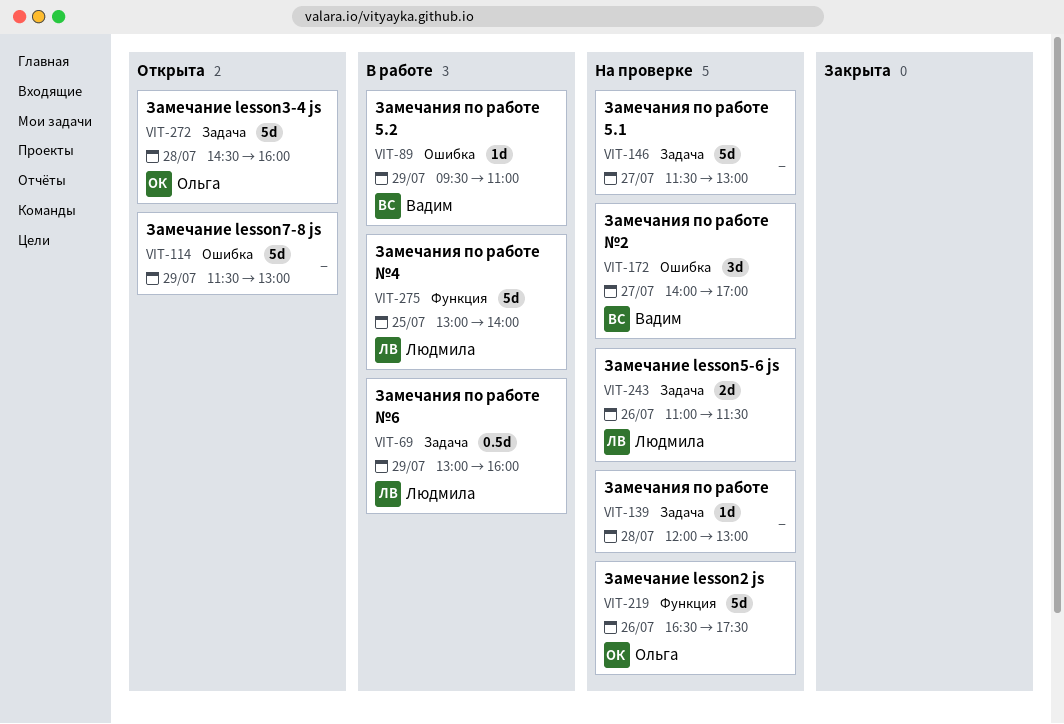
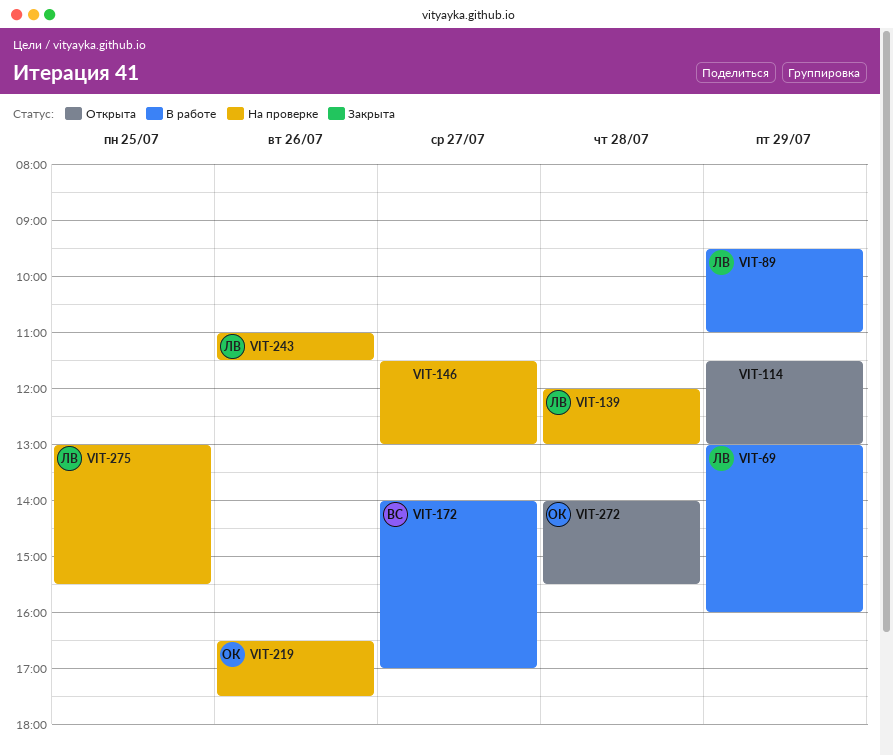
VIT-89, owner: Вадим -> Людмила
VIT-139, owner: none -> Людмила
VIT-172, status: На проверке -> В работе
VIT-272, begins: 14:30 -> 14:00
VIT-272, ends: 16:00 -> 15:30
VIT-275, status: В работе -> На проверке
VIT-275, ends: 14:00 -> 15:30

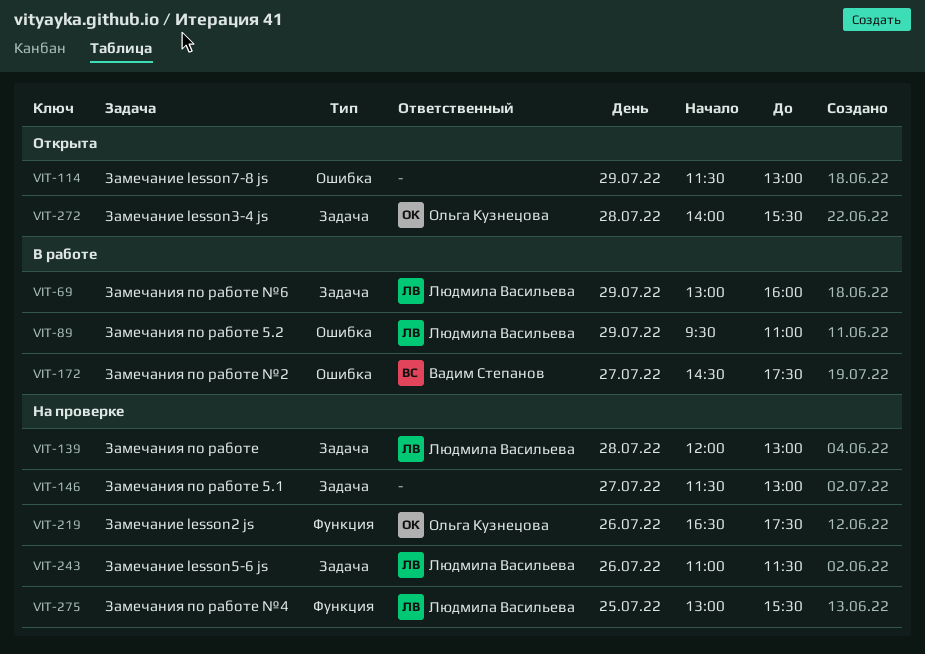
VIT-172, begins: 14:00 -> 14:30
VIT-172, ends: 17:00 -> 17:30

